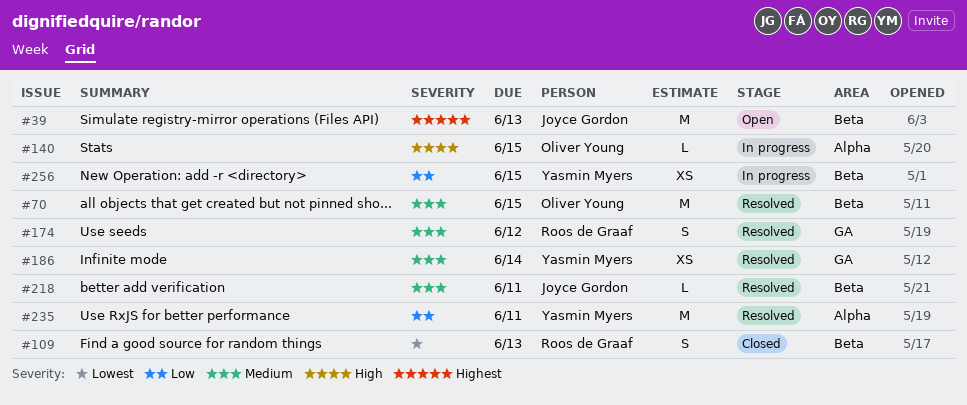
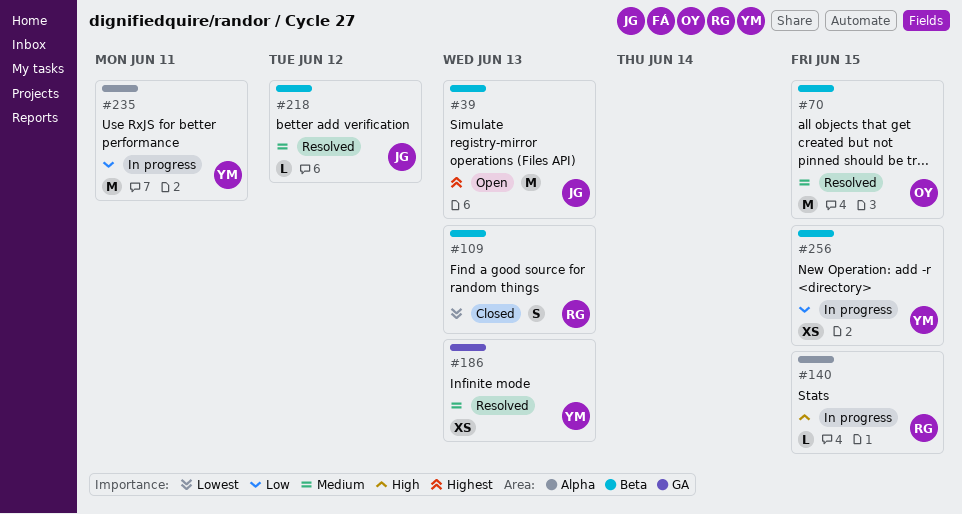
#140, owner: Oliver Young -> Roos de Graaf
#174: present -> none
#186, due: Jun 14 -> Jun 13
#218, due: Jun 11 -> Jun 12
#235, status: Resolved -> In progress

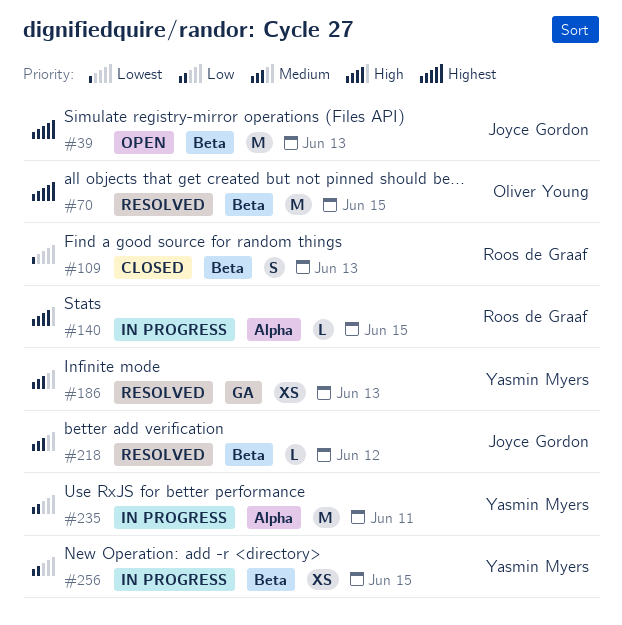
#70, priority: Medium -> Highest

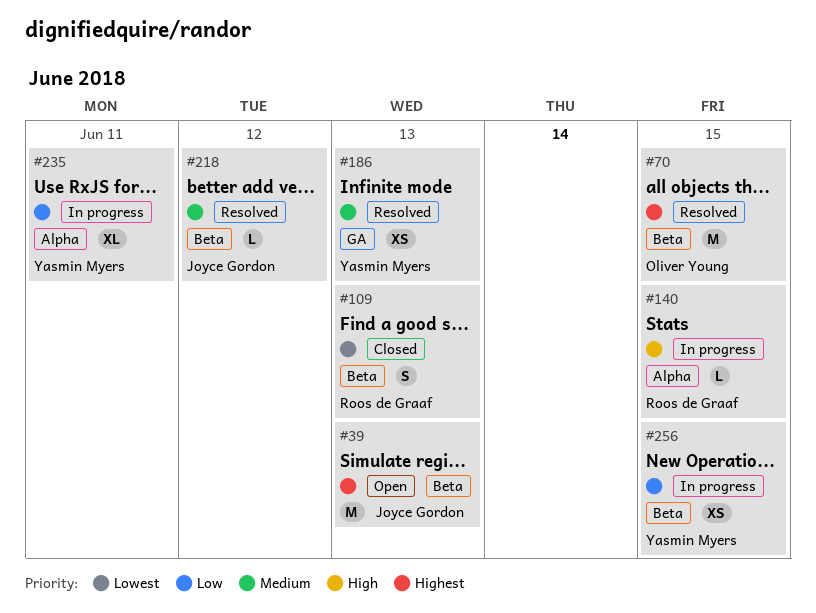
#235, estimate: M -> XL

